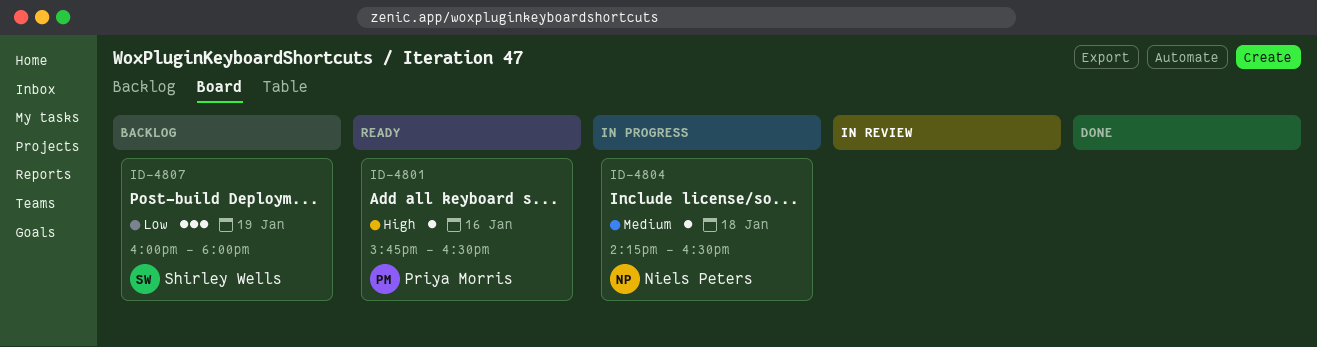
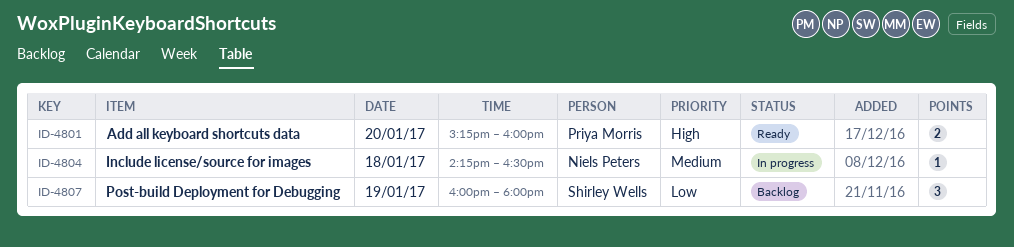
ID-4801, estimate: 1 -> 2
ID-4801, day: Jan 16 -> Jan 20
ID-4801, begins: 15:45 -> 15:15
ID-4801, ends: 16:30 -> 16:00

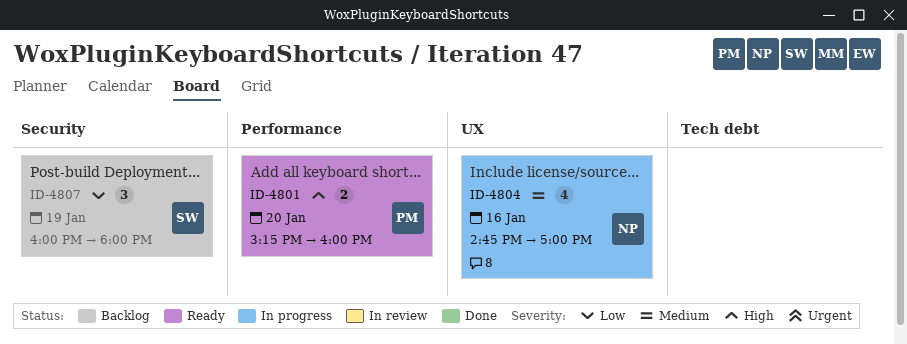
ID-4804, estimate: 1 -> 4
ID-4804, day: Jan 18 -> Jan 16
ID-4804, begins: 14:15 -> 14:45
ID-4804, ends: 16:30 -> 17:00

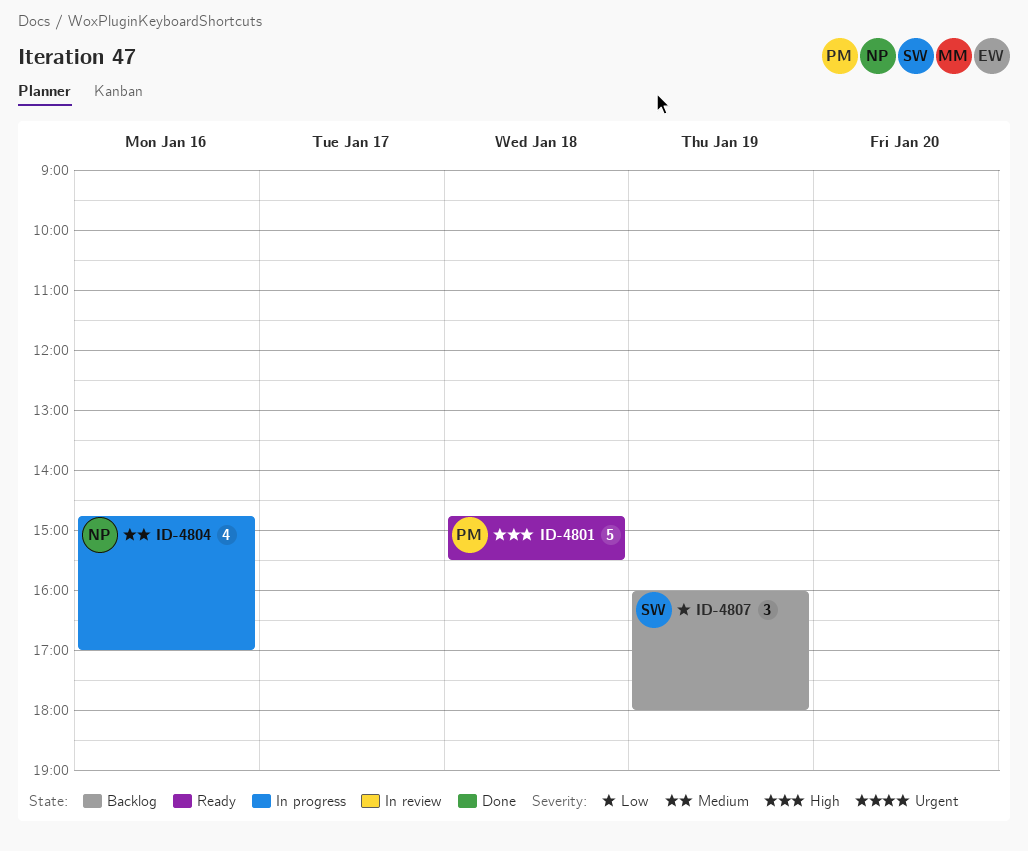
ID-4801, estimate: 2 -> 5
ID-4801, day: Jan 20 -> Jan 18
ID-4801, begins: 15:15 -> 14:45
ID-4801, ends: 16:00 -> 15:30

